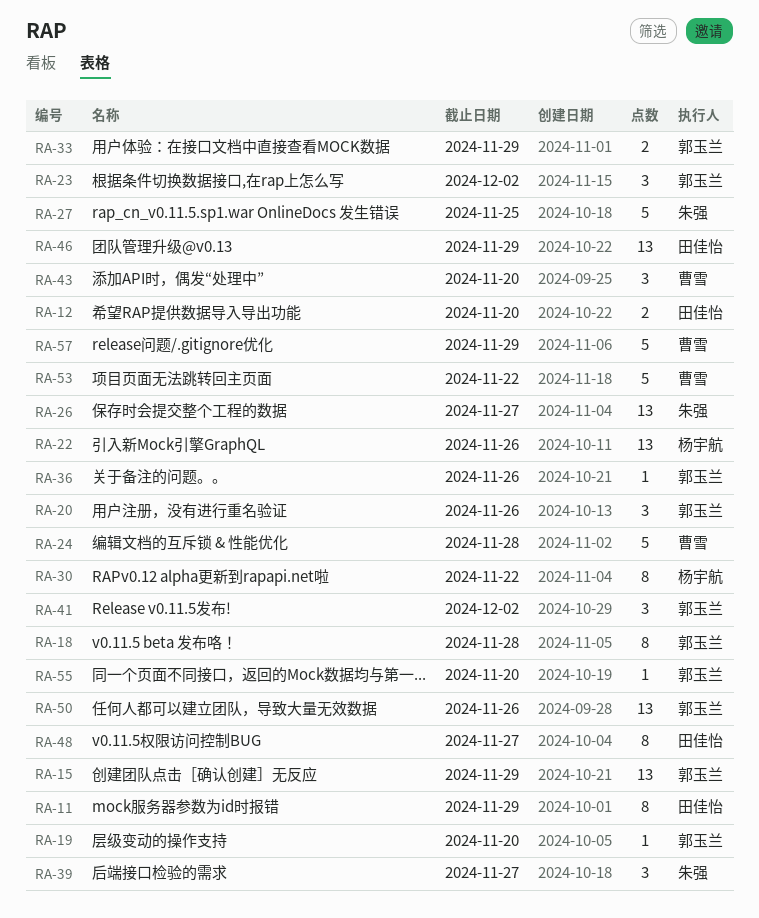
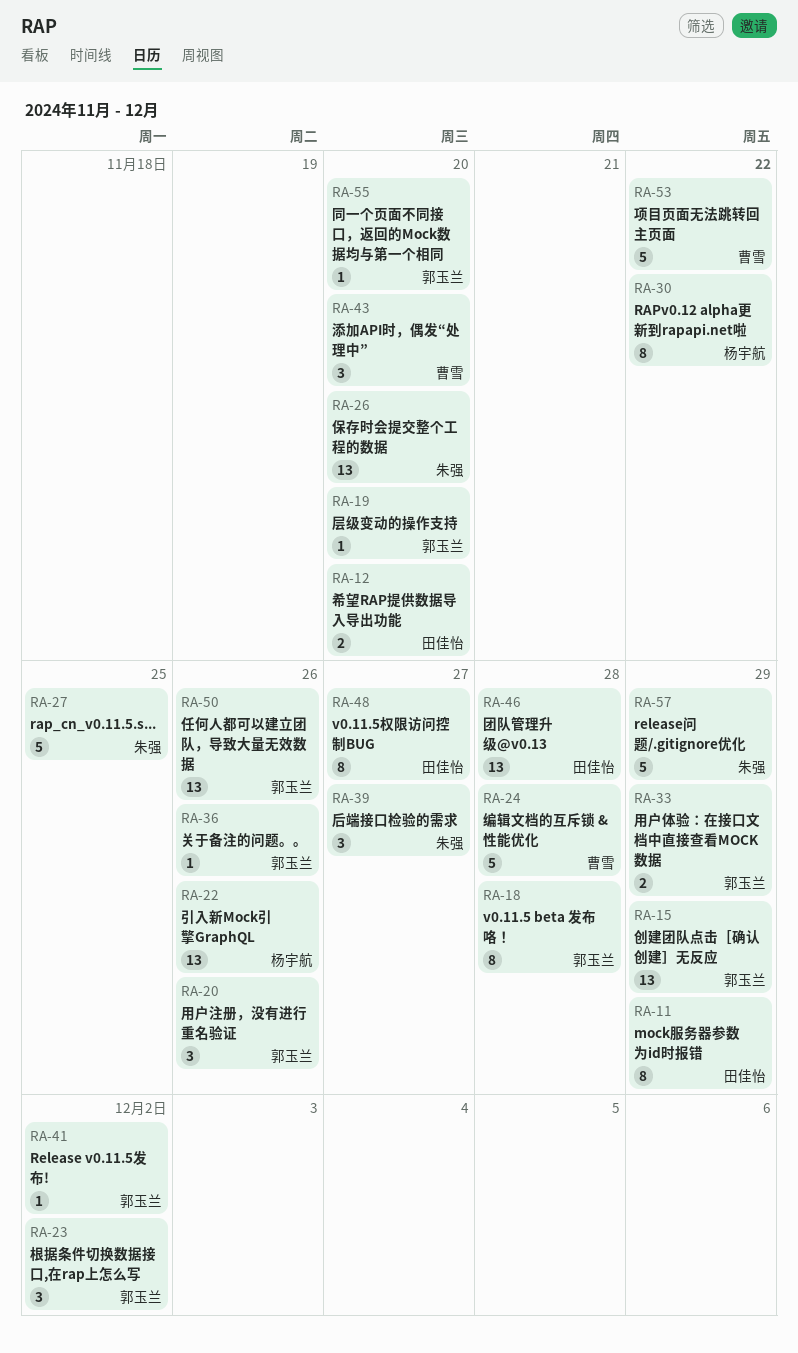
RA-26, due: Nov 27 -> Nov 20
RA-41, estimate: 3 -> 1
RA-46, due: Nov 29 -> Nov 28
RA-57, owner: 曹雪 -> 朱强

